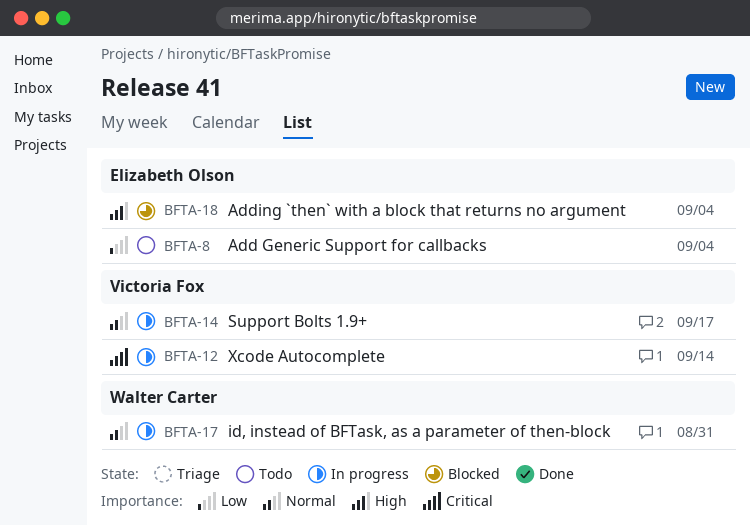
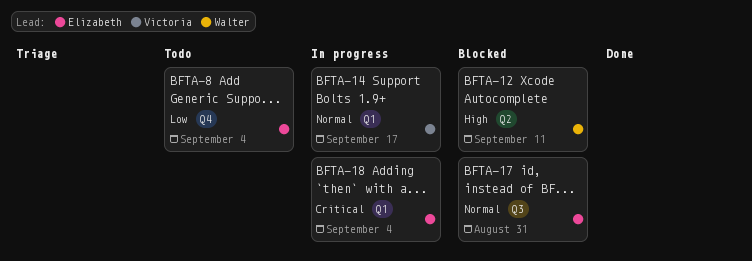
BFTA-12, status: In progress -> Blocked
BFTA-12, owner: Victoria Fox -> Walter Carter
BFTA-12, priority: Critical -> High
BFTA-12, due: Sep 14 -> Sep 11
BFTA-17, status: In progress -> Blocked
BFTA-17, owner: Walter Carter -> Elizabeth Olson
BFTA-18, status: Blocked -> In progress
BFTA-18, priority: High -> Critical

